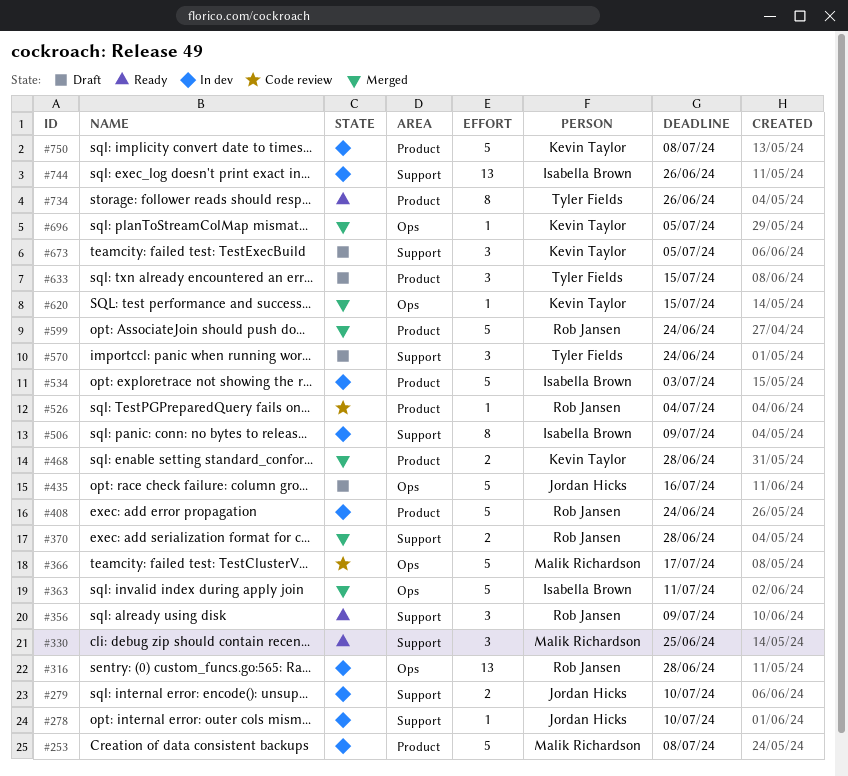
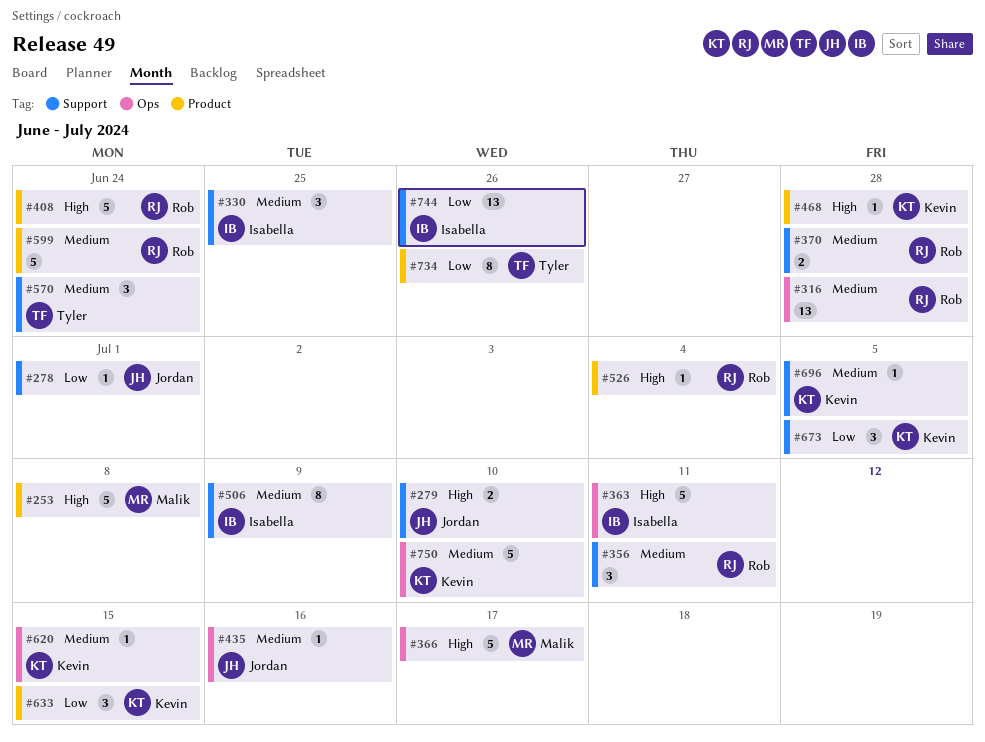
#278, due: Jul 10 -> Jul 1
#330, owner: Malik Richardson -> Isabella Brown
#356, due: Jul 9 -> Jul 11
#435, estimate: 5 -> 1
#468, estimate: 2 -> 1
#534: present -> none
#633, owner: Tyler Fields -> Kevin Taylor
#696, label: Ops -> Support
#750, label: Product -> Ops
#750, due: Jul 8 -> Jul 10

